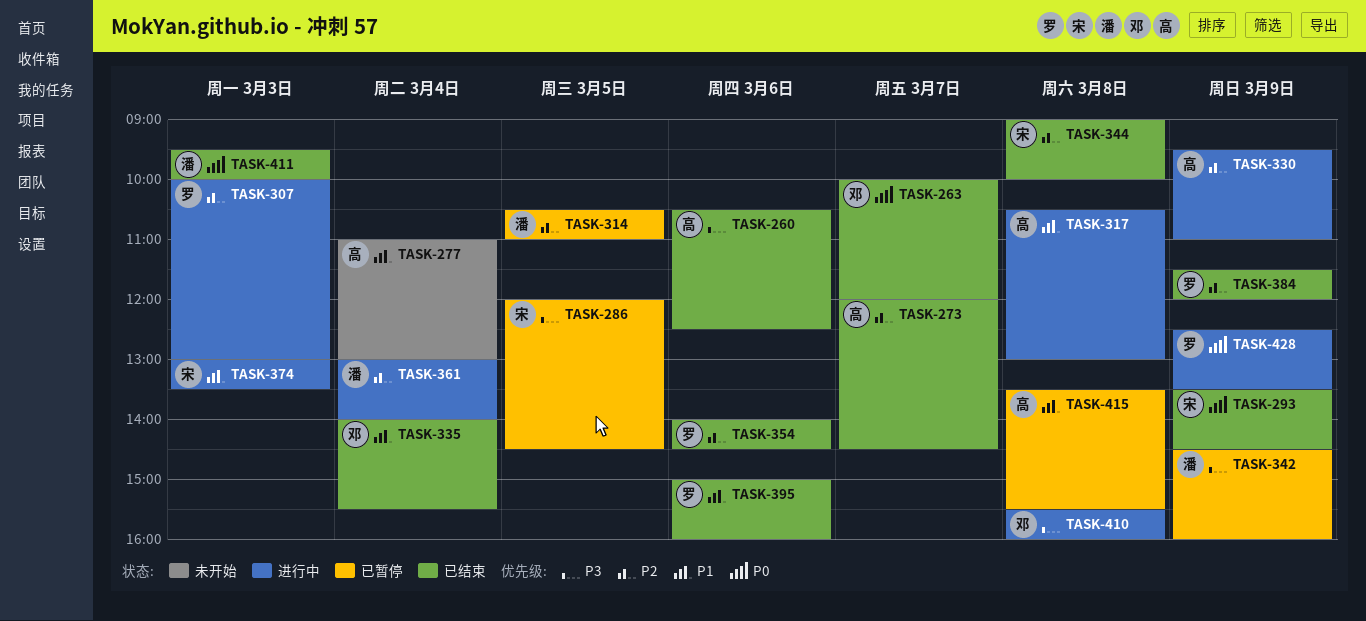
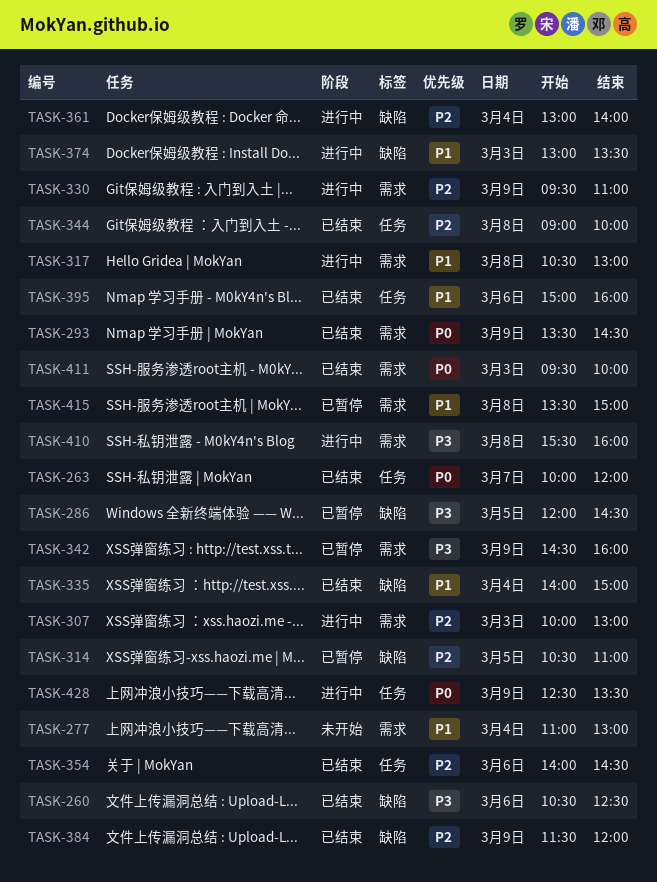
TASK-273: present -> none
TASK-335, ends: 15:30 -> 15:00
TASK-415, ends: 15:30 -> 15:00

